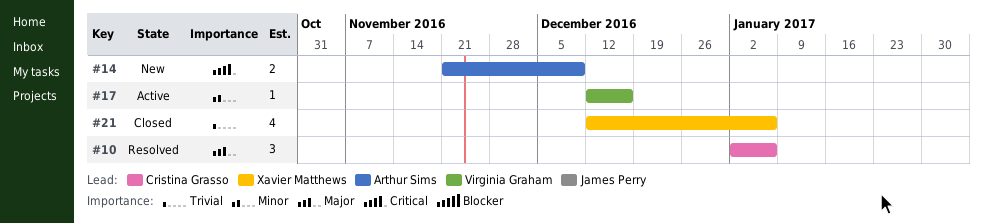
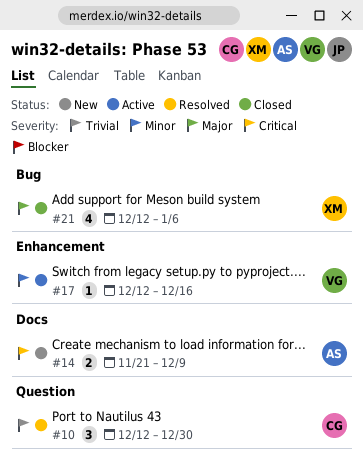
#10, priority: Major -> Trivial
#10, start: Jan 2 -> Dec 12
#10, due: Jan 6 -> Dec 30
#21, priority: Trivial -> Major

